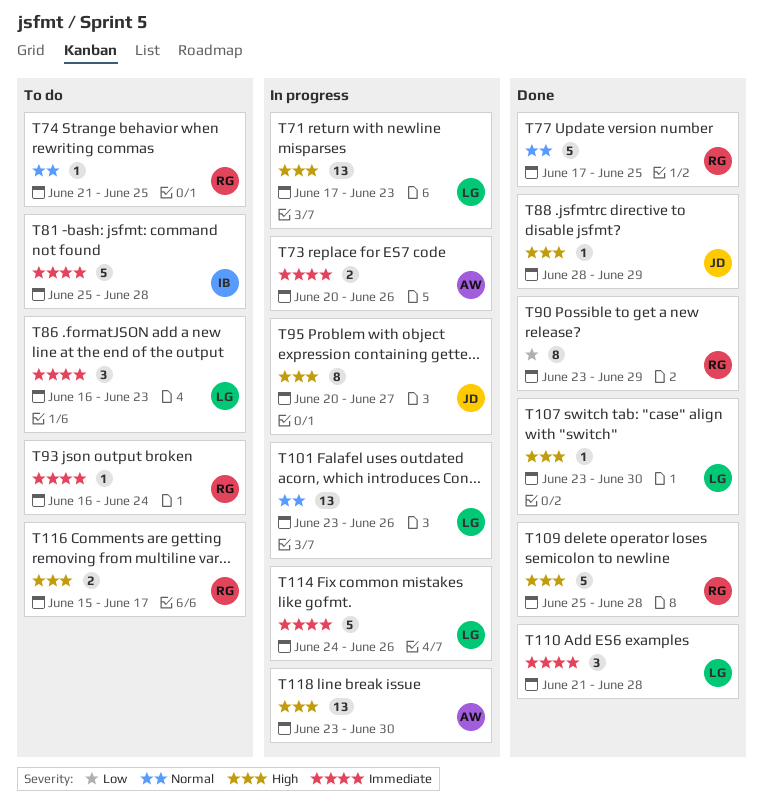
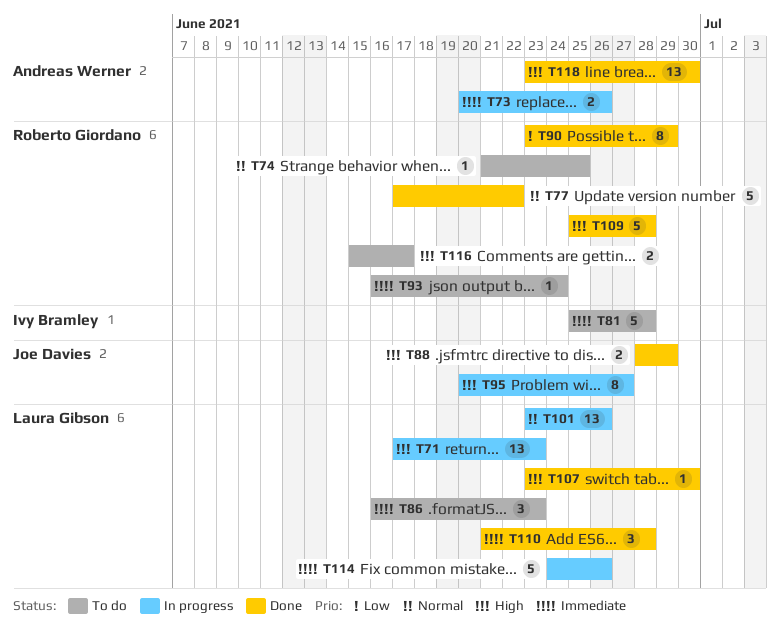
T77, due: Jun 25 -> Jun 22
T88, estimate: 1 -> 2
T118, status: In progress -> Done

